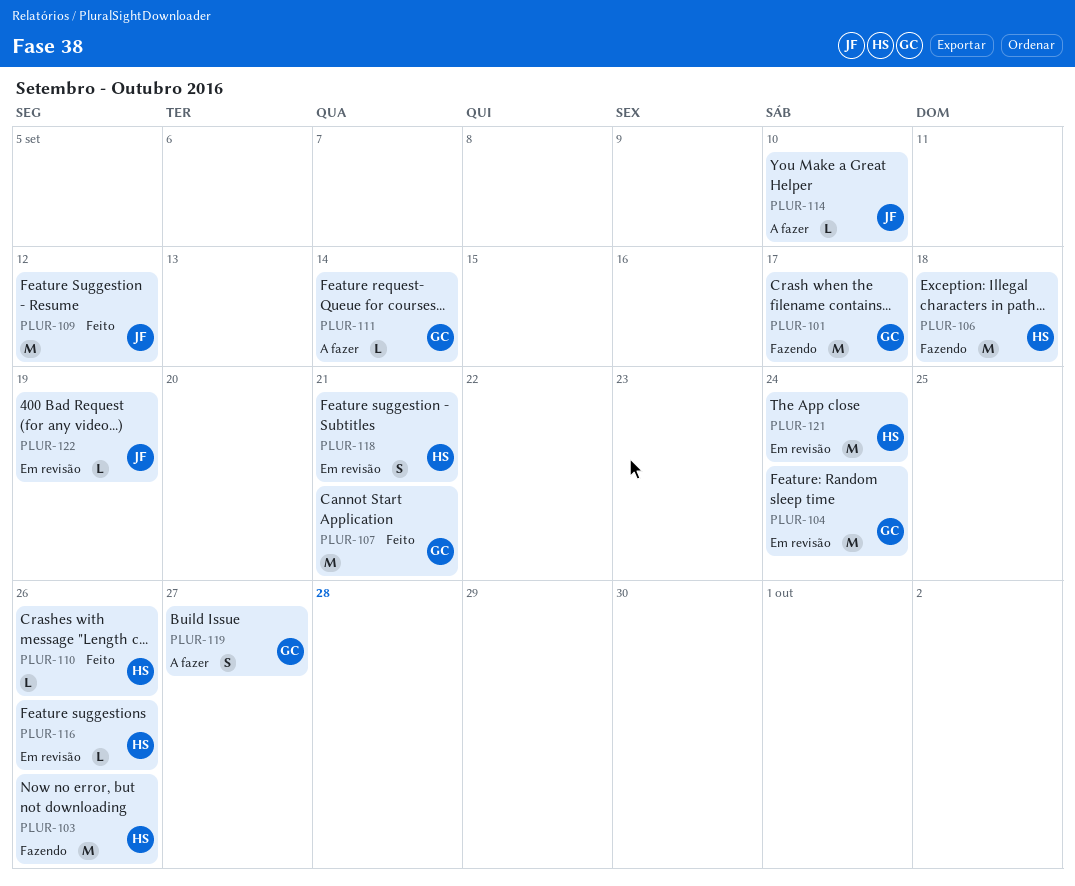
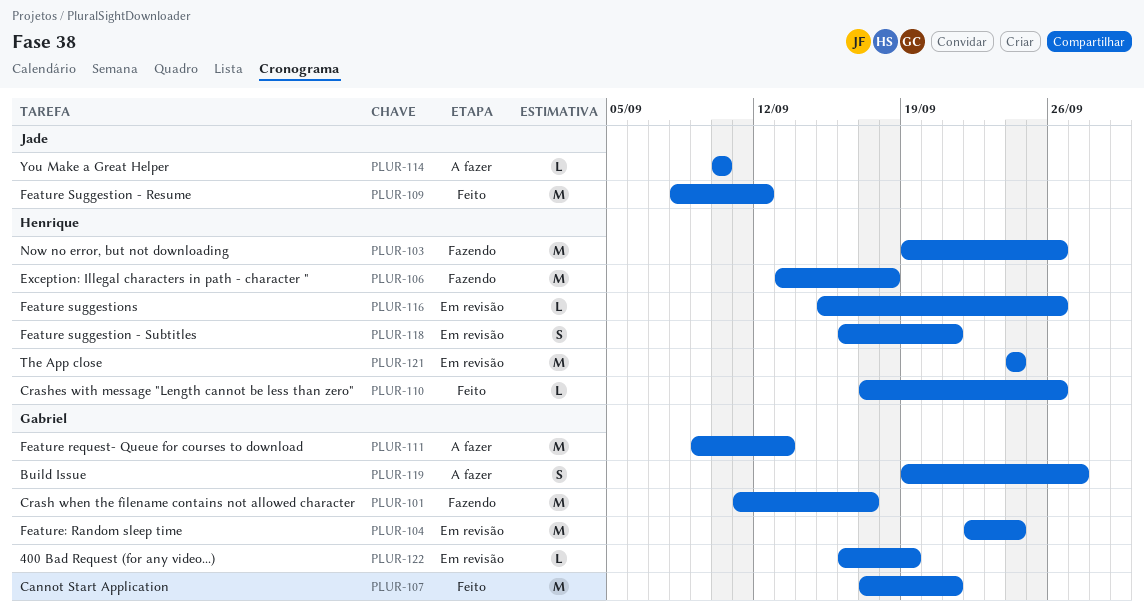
PLUR-111, estimate: L -> M
PLUR-111, due: Sep 14 -> Sep 13
PLUR-122, owner: Jade -> Gabriel

